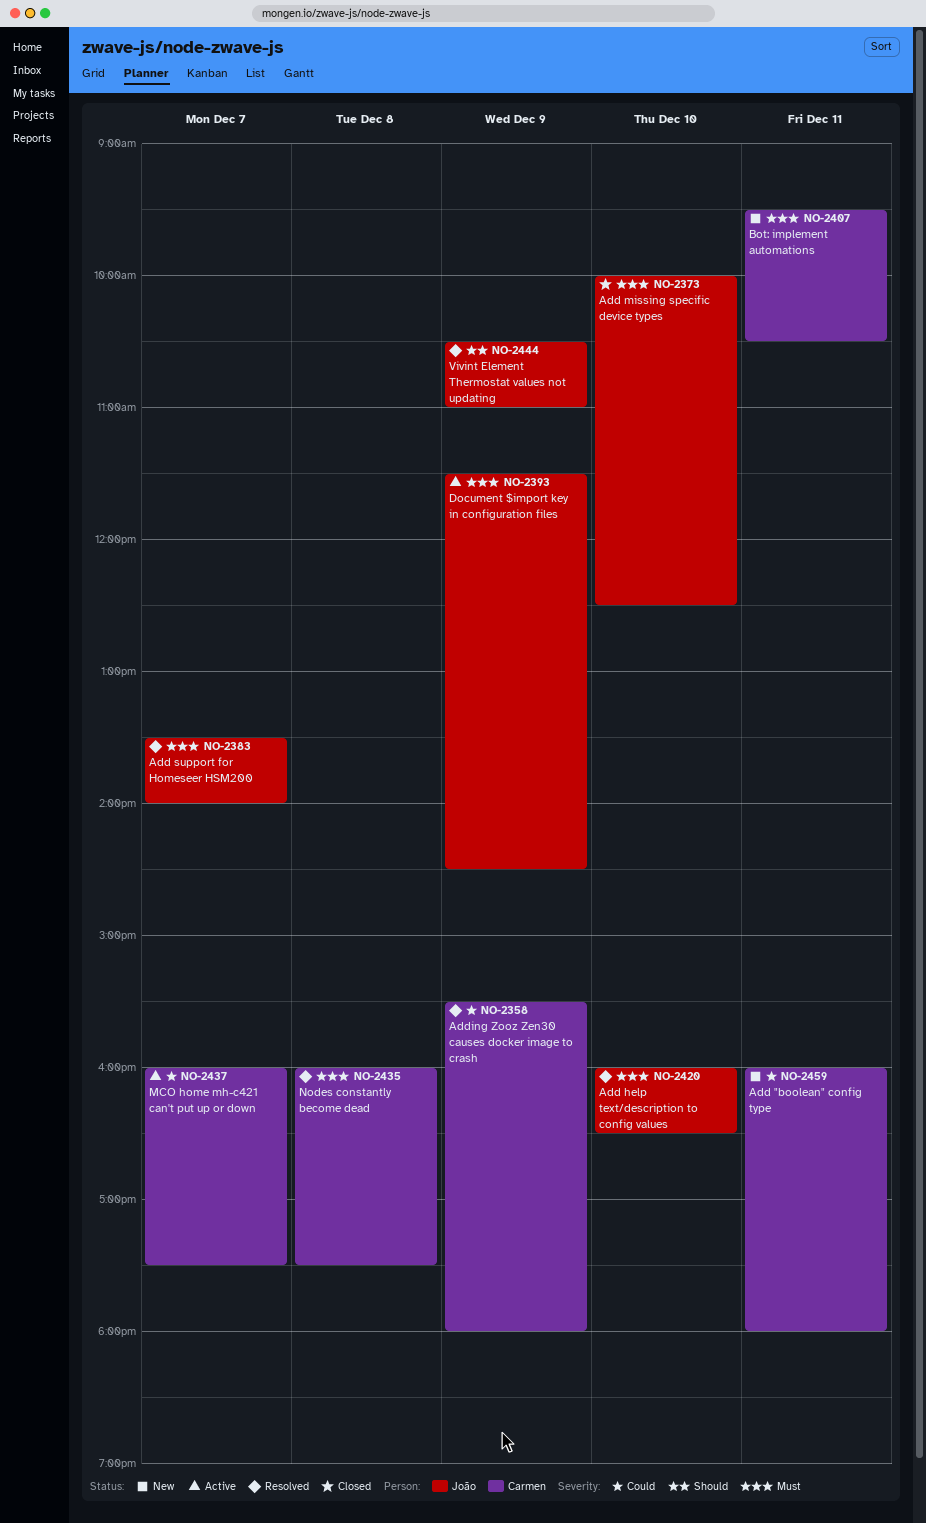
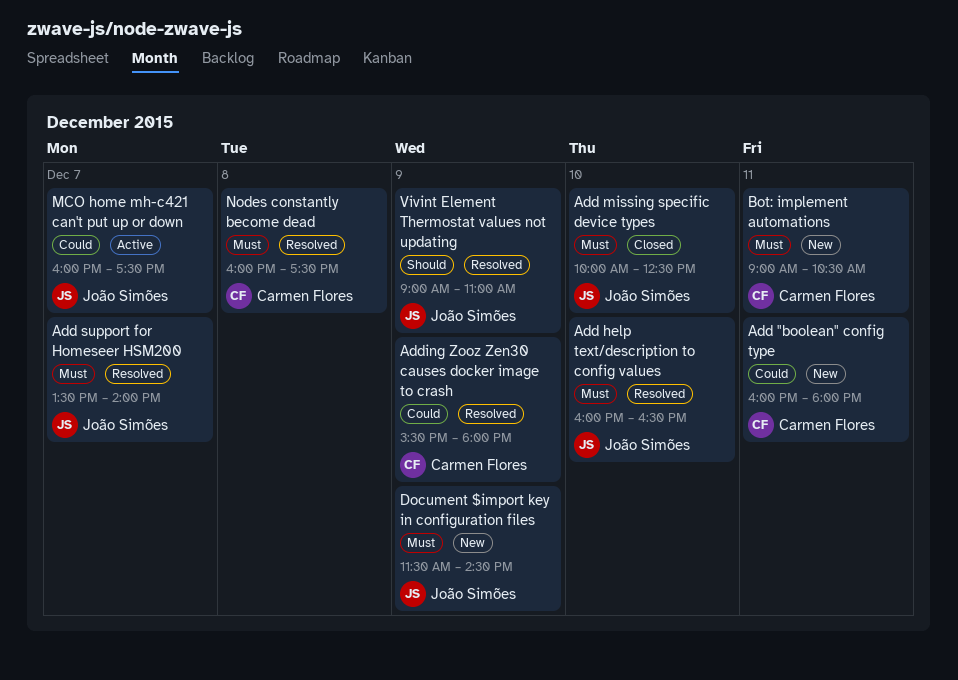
Bot: implement automations, begins: 09:30 -> 09:00
Document $import key in configuration files, status: Active -> New
MCO home mh-c421 can't put up or down, owner: Carmen Flores -> João Simões
Vivint Element Thermostat values not updating, begins: 10:30 -> 09:00

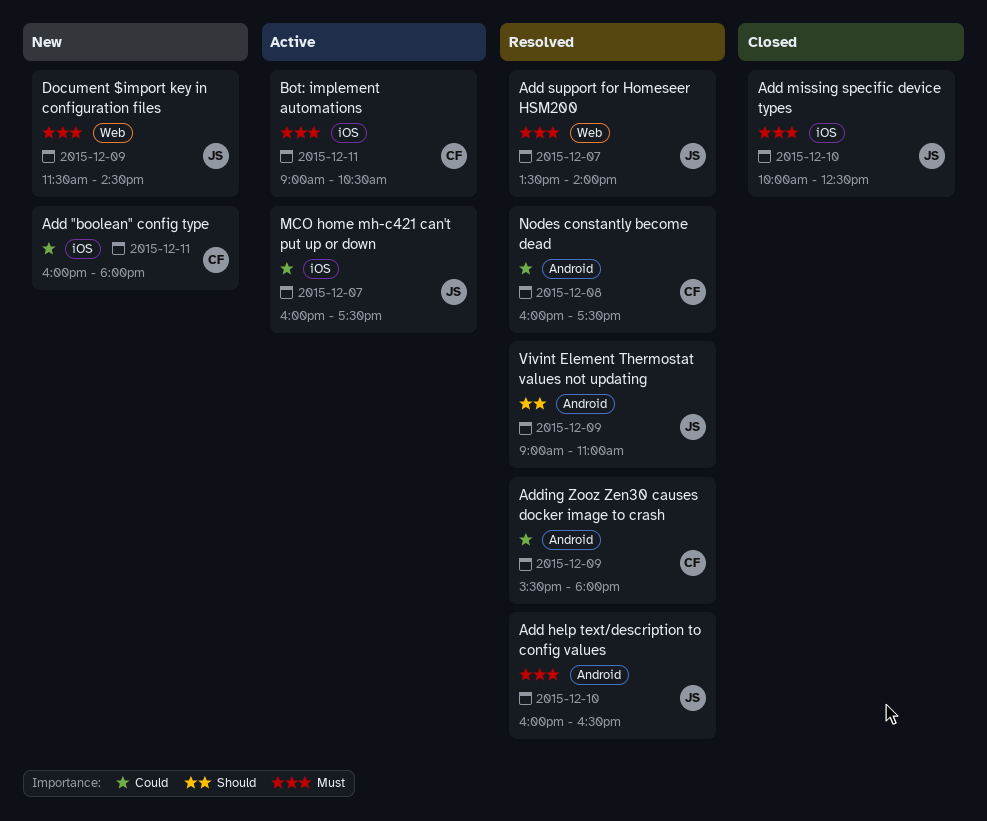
Bot: implement automations, status: New -> Active
Nodes constantly become dead, priority: Must -> Could

